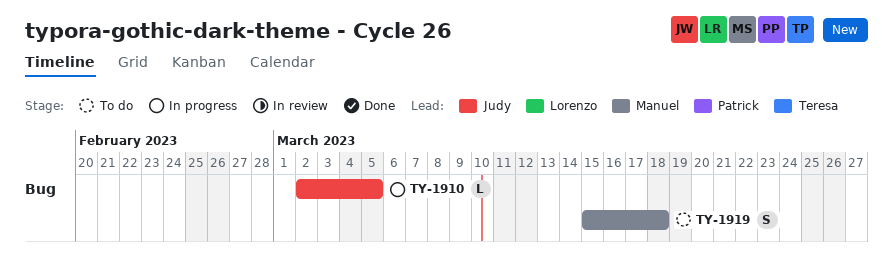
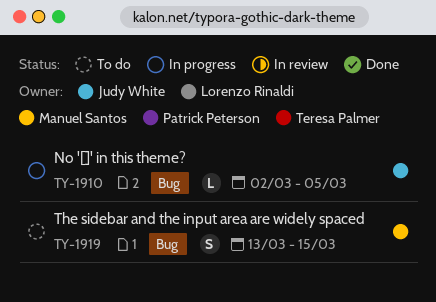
TY-1919, start: Mar 15 -> Mar 13
TY-1919, due: Mar 18 -> Mar 15

